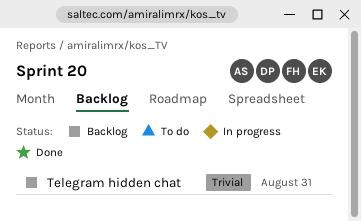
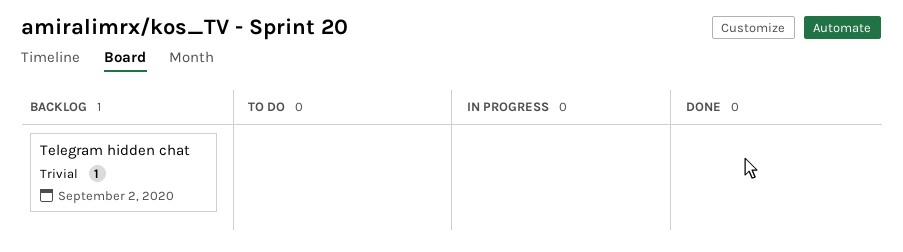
Telegram hidden chat, due: Aug 31 -> Sep 2

